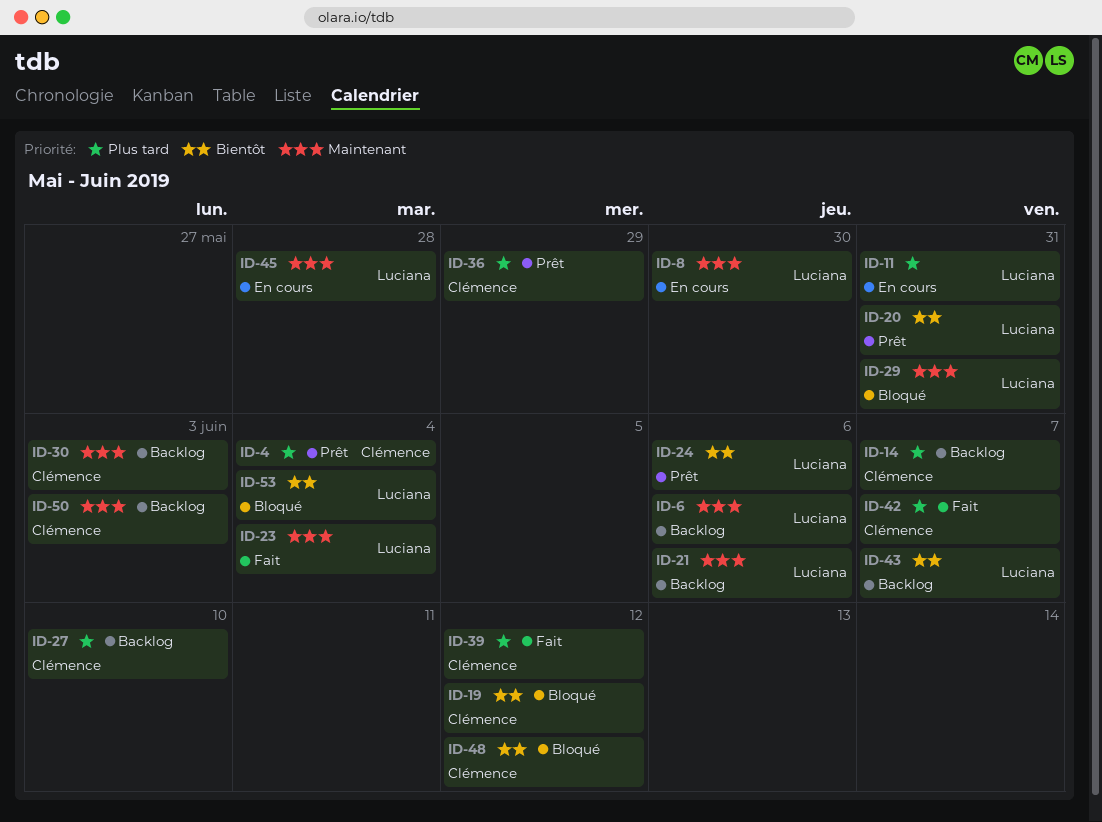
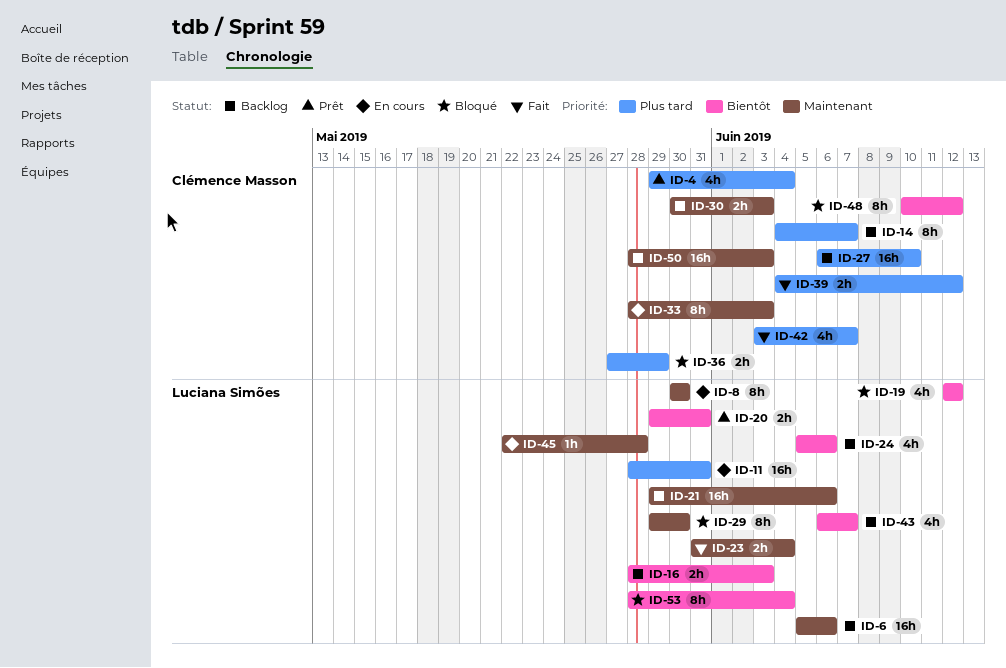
ID-16: none -> present
ID-19, owner: Clémence Masson -> Luciana Simões
ID-24, status: Prêt -> Backlog
ID-29, due: May 31 -> May 30
ID-33: none -> present
ID-36, status: Prêt -> Bloqué

